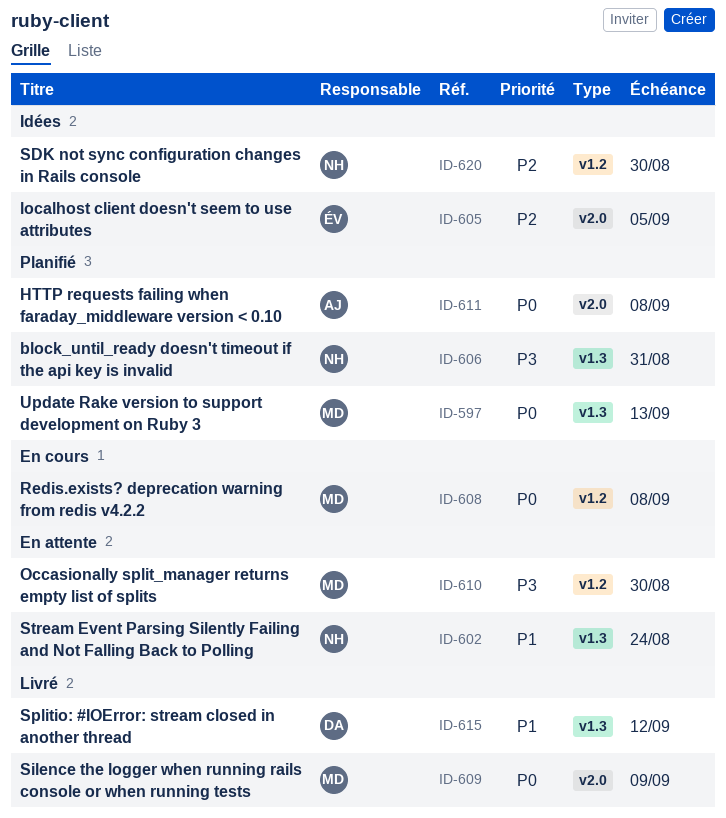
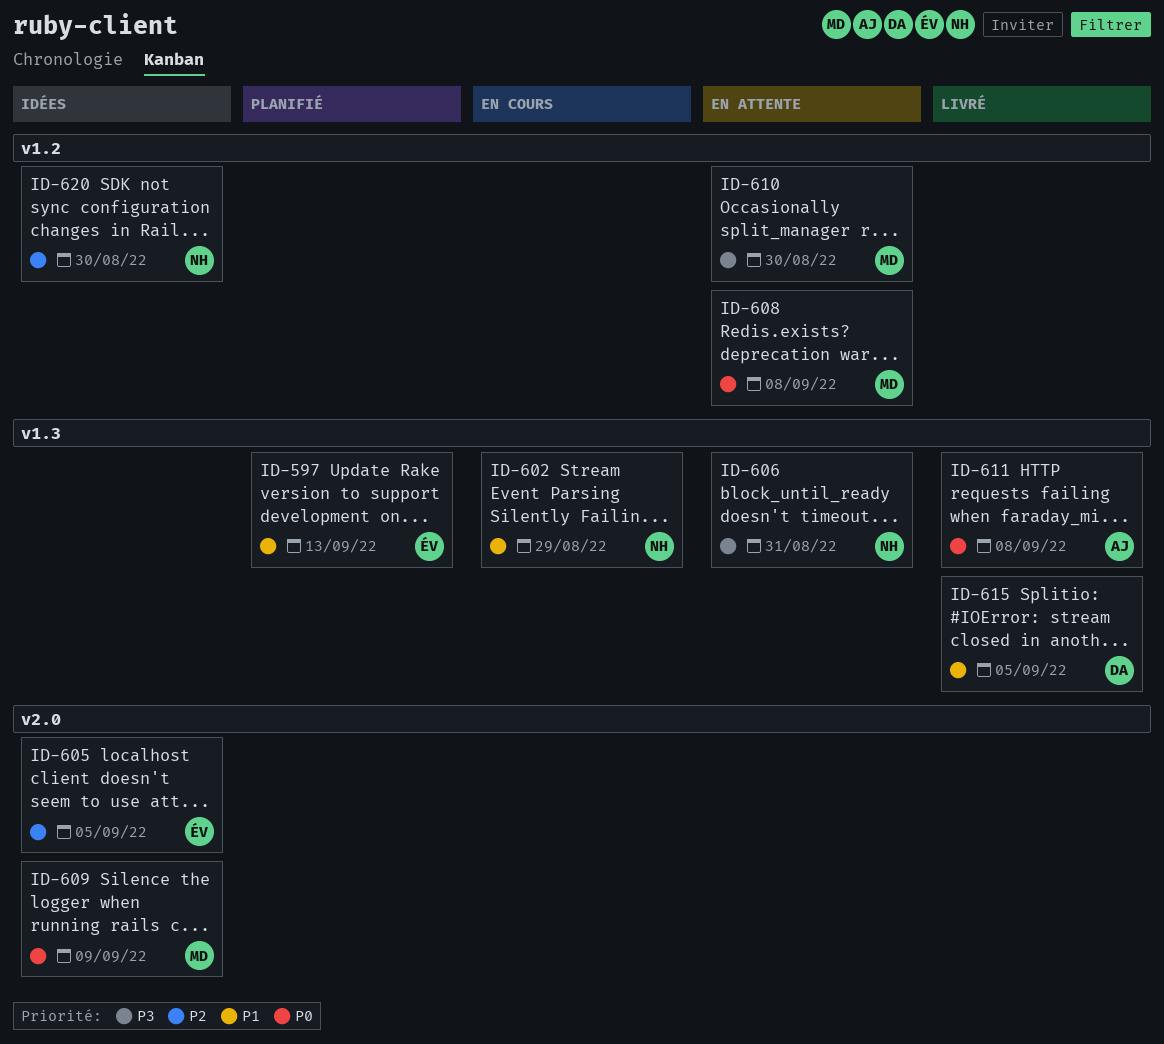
ID-597, owner: MD -> ÉV
ID-597, priority: P0 -> P1
ID-602, status: En attente -> En cours
ID-602, due: Aug 24 -> Aug 29
ID-606, status: Planifié -> En attente
ID-608, status: En cours -> En attente
ID-609, status: Livré -> Idées
ID-611, status: Planifié -> Livré
ID-611, label: v2.0 -> v1.3
ID-615, due: Sep 12 -> Sep 5

